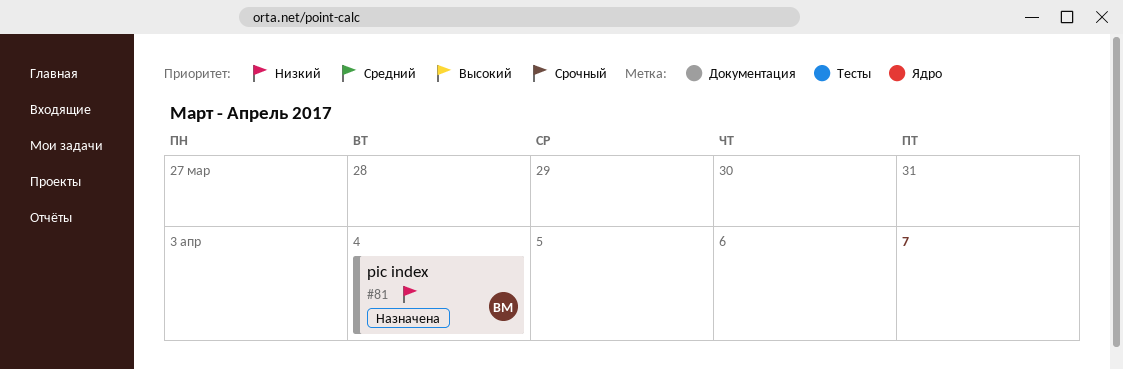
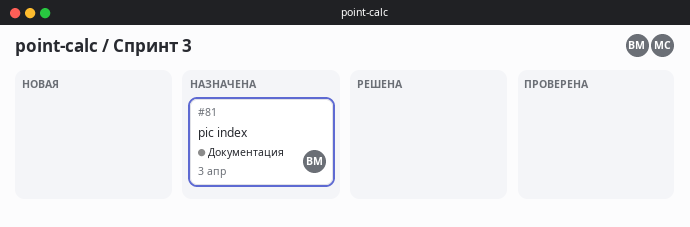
#81, due: Apr 4 -> Apr 3

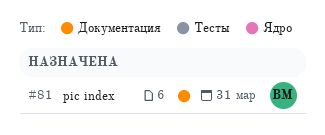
#81, due: Apr 3 -> Mar 31

